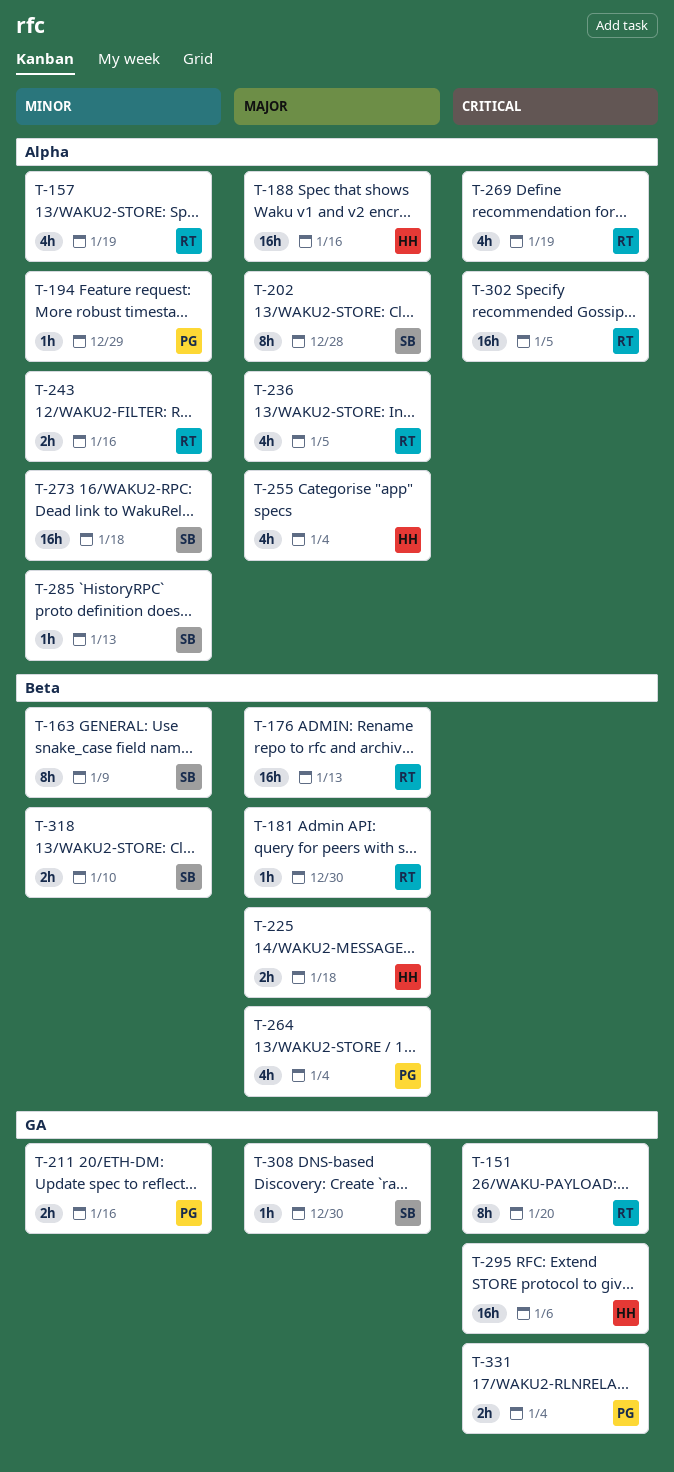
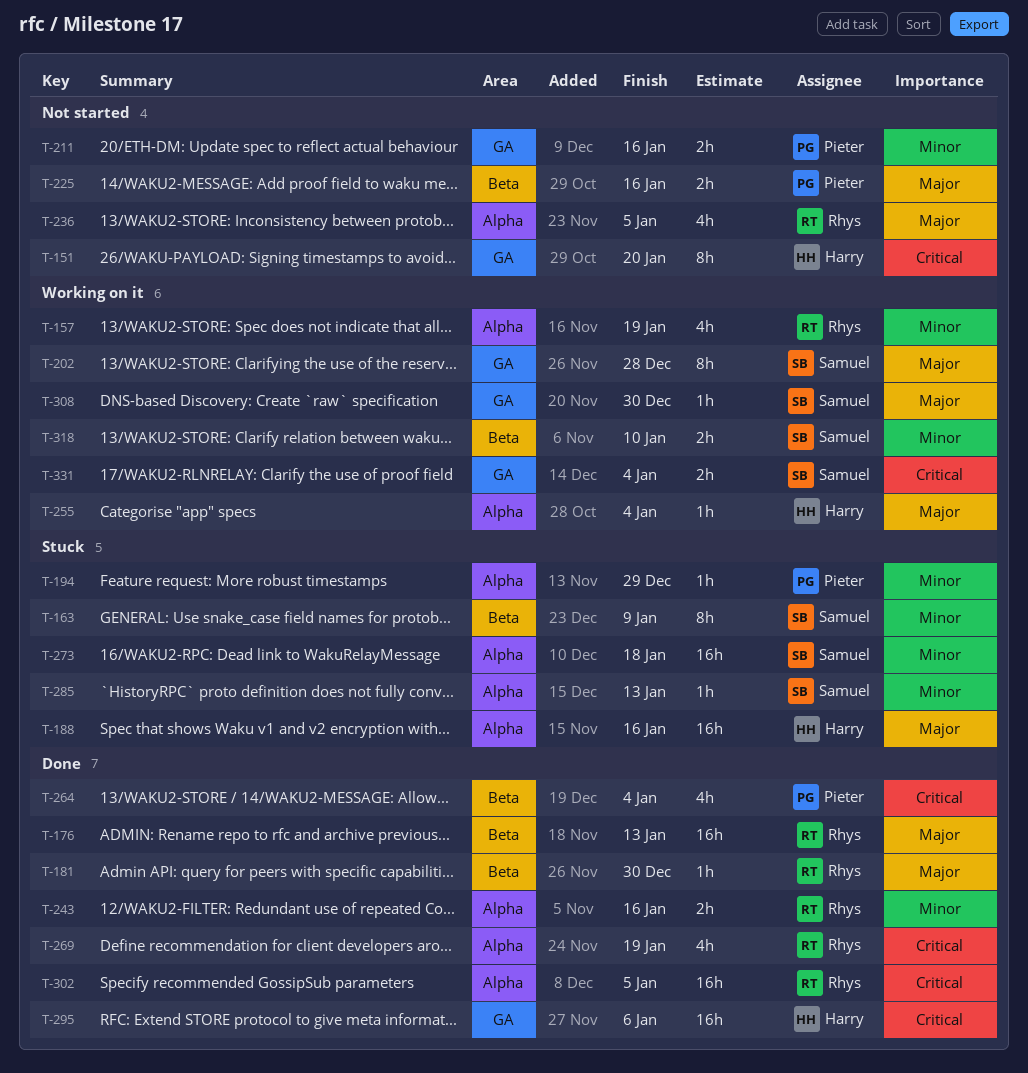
T-151, owner: Rhys -> Harry
T-202, label: Alpha -> GA
T-225, owner: Harry -> Pieter
T-225, due: Jan 18 -> Jan 16
T-255, estimate: 4h -> 1h
T-264, priority: Major -> Critical
T-331, owner: Pieter -> Samuel

